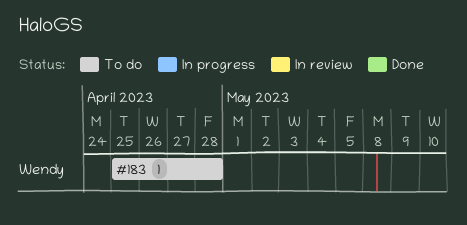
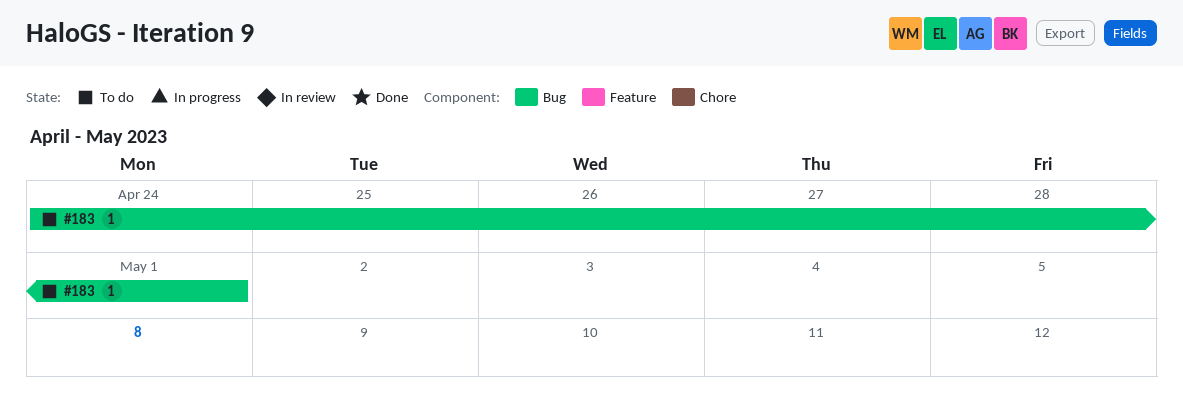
#183, start: Apr 25 -> Apr 24
#183, due: Apr 28 -> May 1

